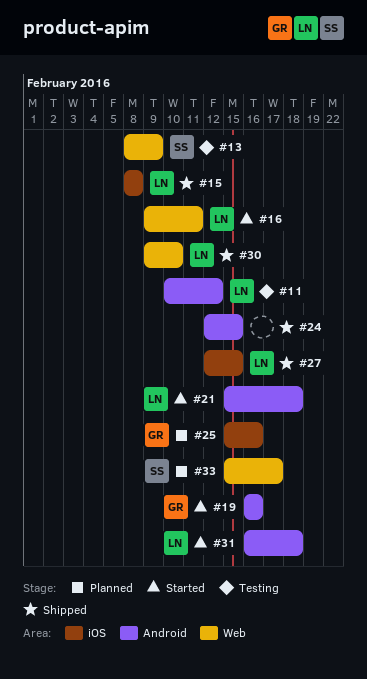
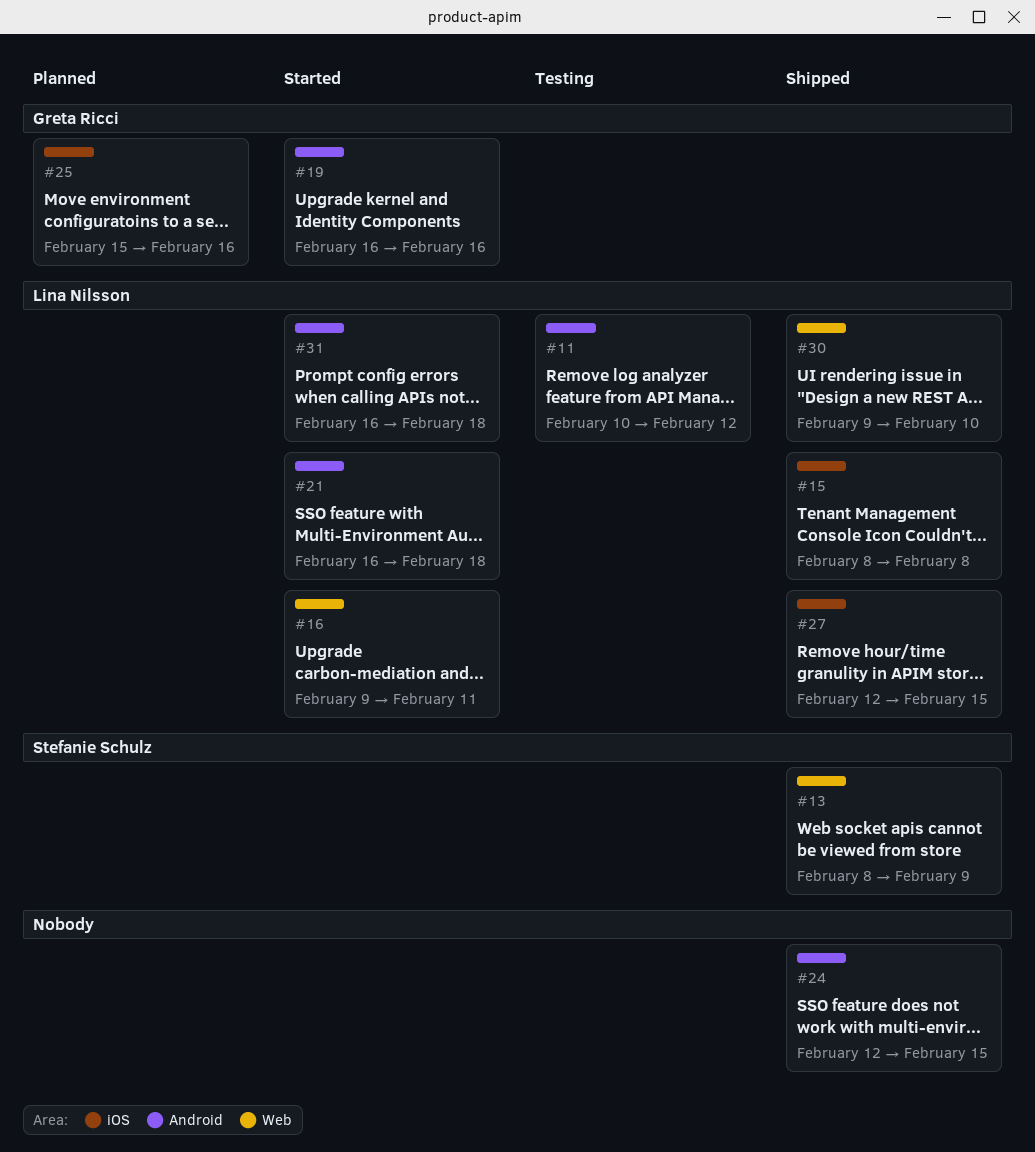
#13, status: Testing -> Shipped
#21, start: Feb 15 -> Feb 16
#33: present -> none

